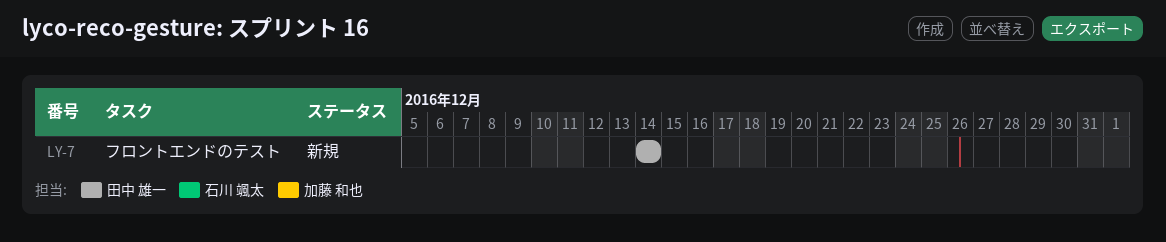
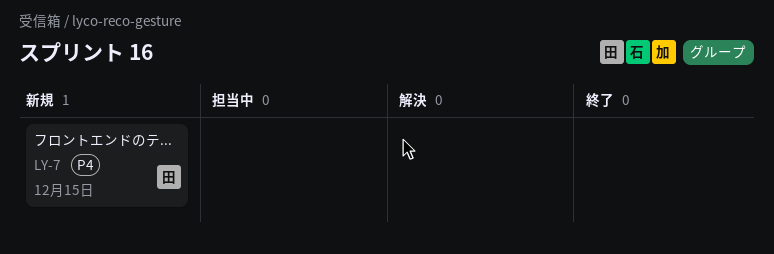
LY-7, due: Dec 14 -> Dec 15

